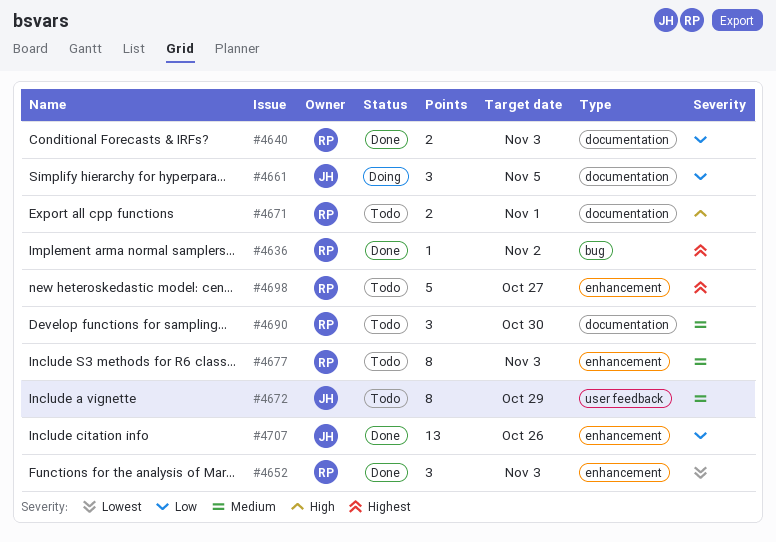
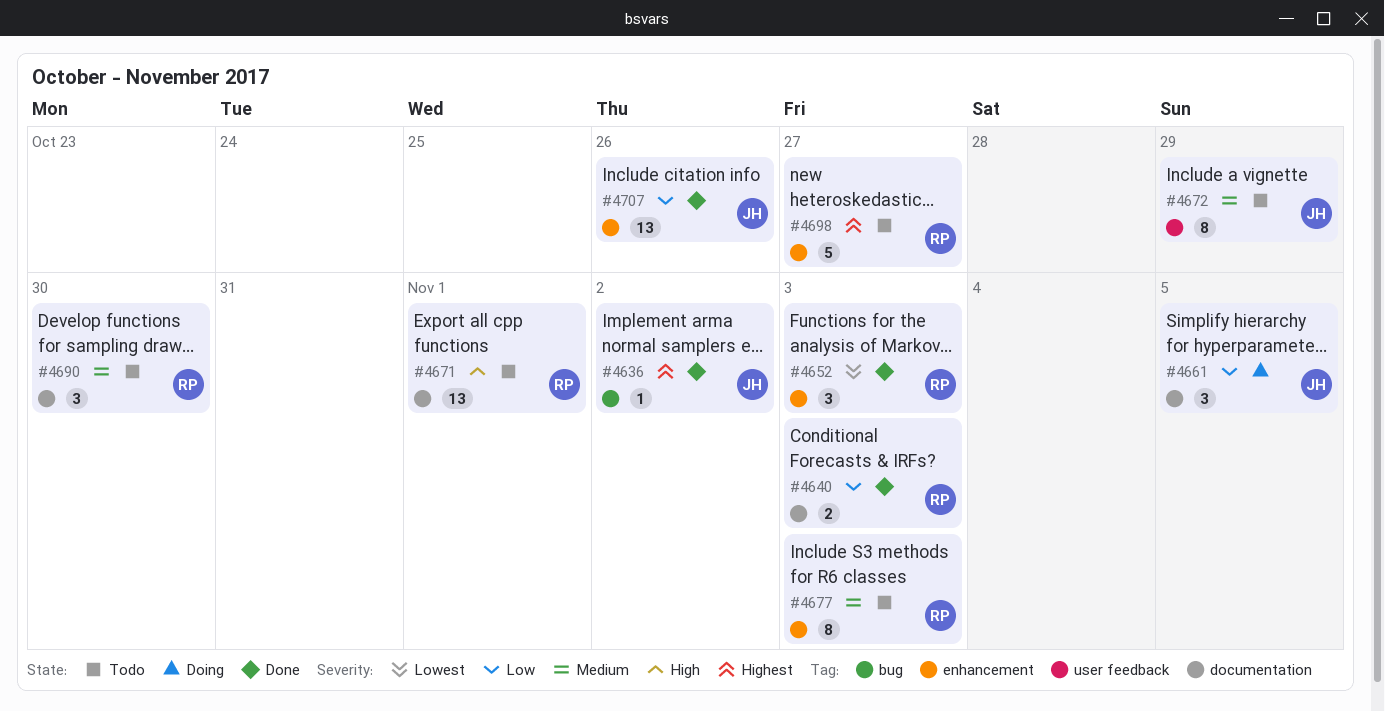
#4636, owner: RP -> JH
#4671, estimate: 2 -> 13

